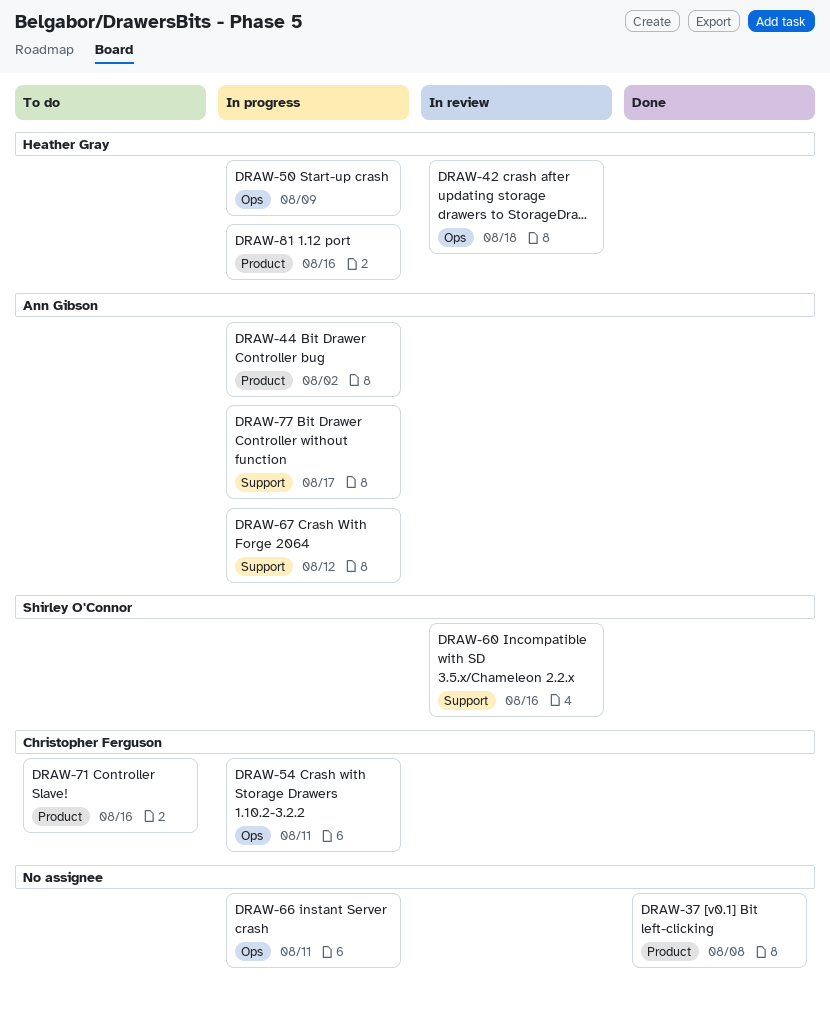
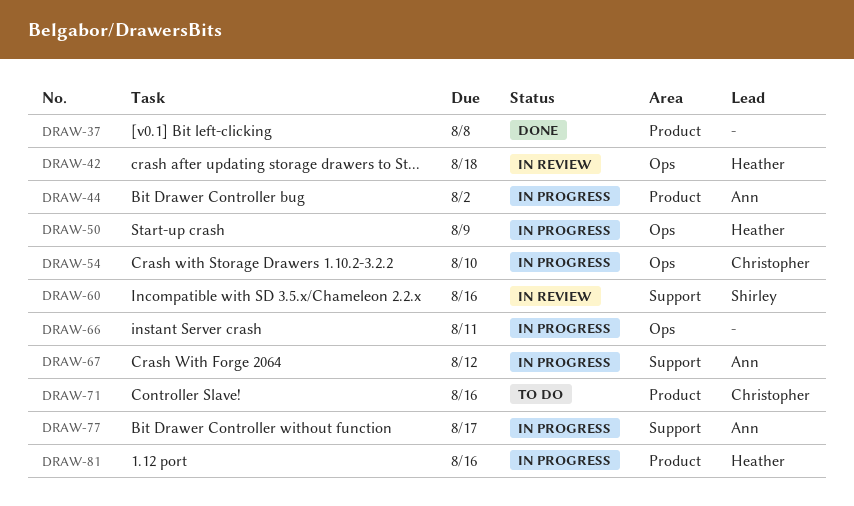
DRAW-54, due: Aug 11 -> Aug 10

